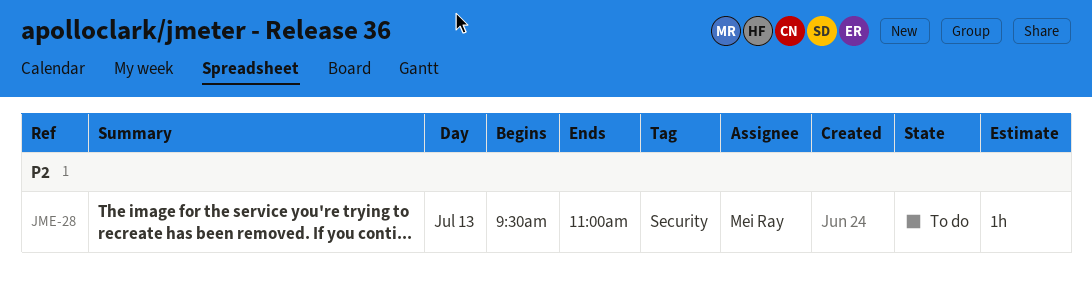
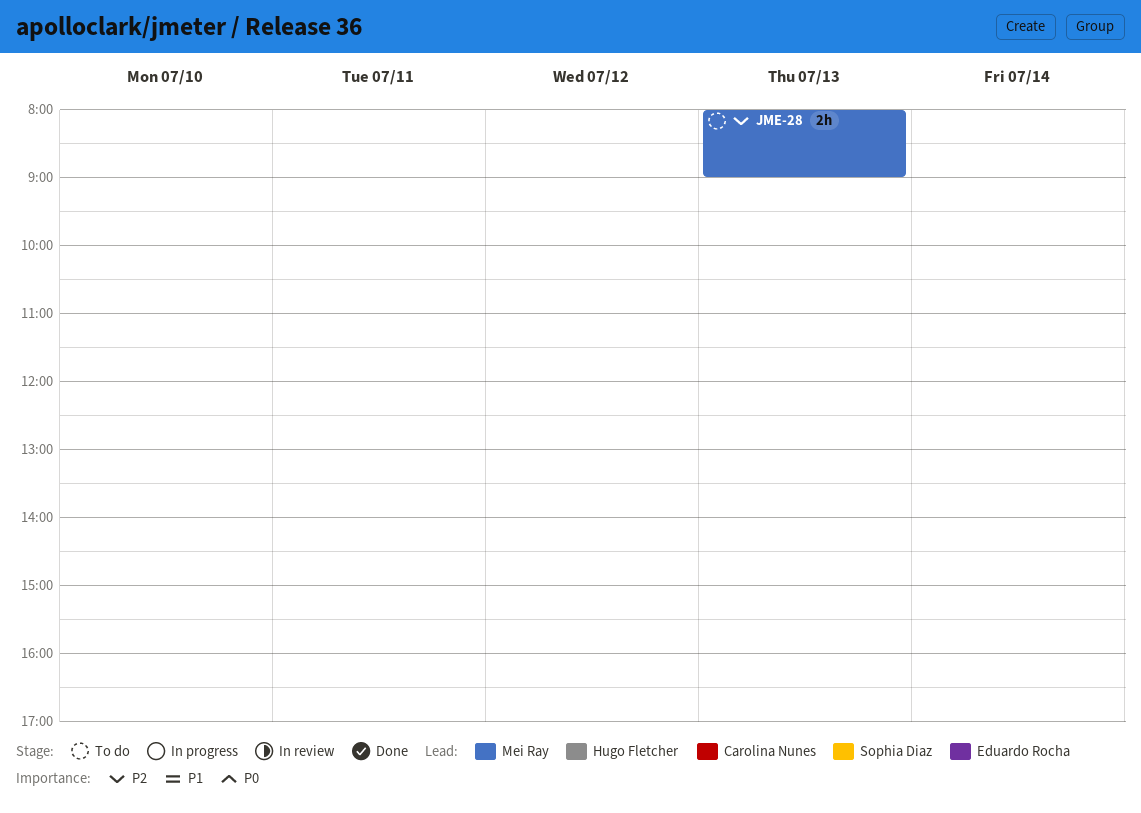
JME-28, estimate: 1h -> 2h
JME-28, begins: 09:30 -> 08:00
JME-28, ends: 11:00 -> 09:00

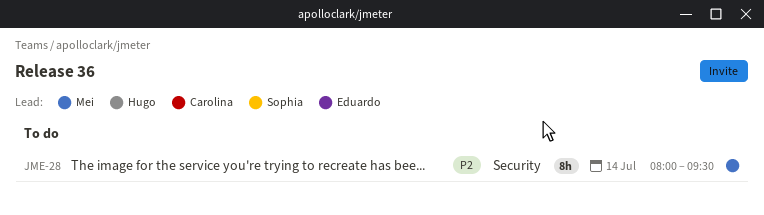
JME-28, estimate: 2h -> 8h
JME-28, day: Jul 13 -> Jul 14
JME-28, ends: 09:00 -> 09:30

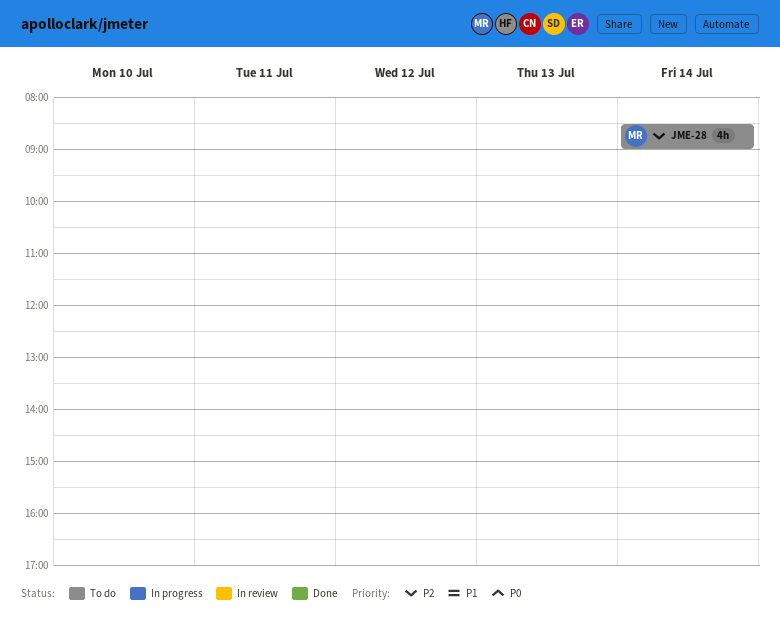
JME-28, estimate: 8h -> 4h
JME-28, begins: 08:00 -> 08:30
JME-28, ends: 09:30 -> 09:00

